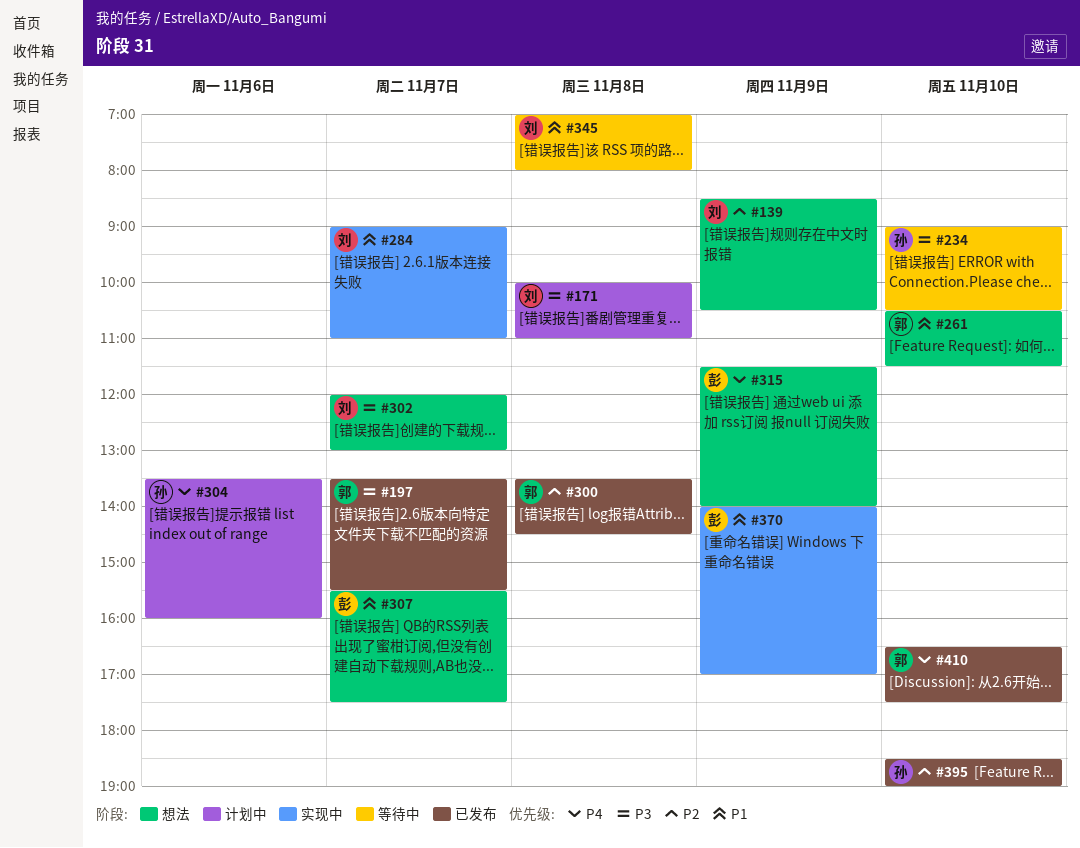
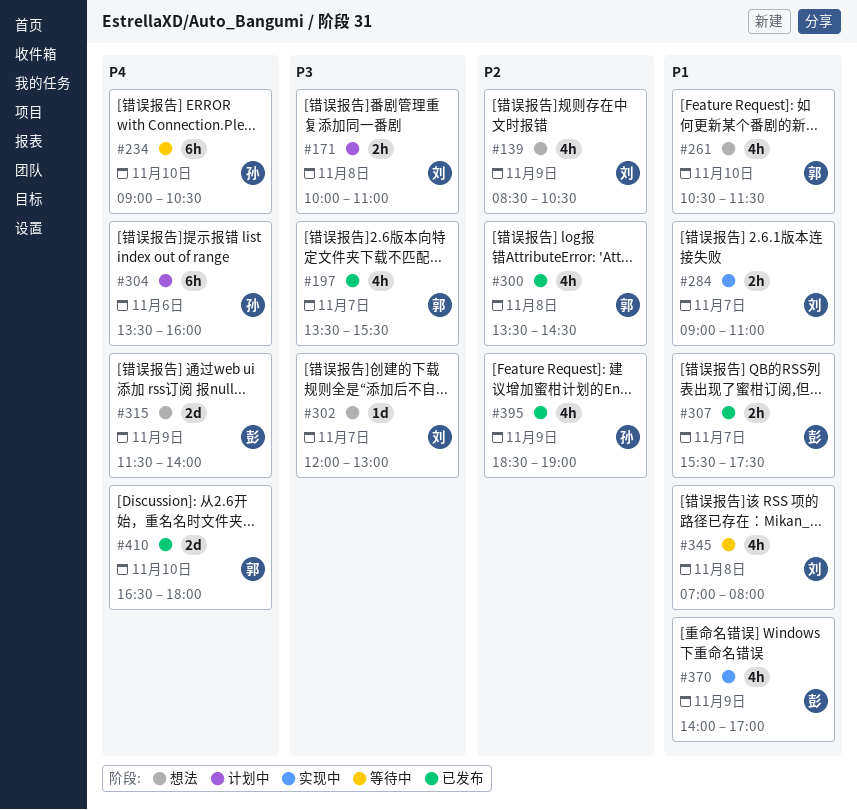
#234, priority: P3 -> P4
#307, status: 想法 -> 已发布
#395, day: Nov 10 -> Nov 9
#410, ends: 17:30 -> 18:00

